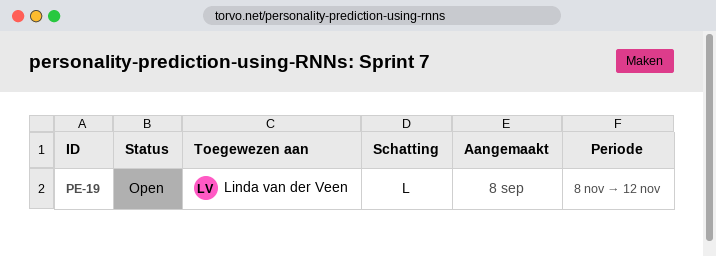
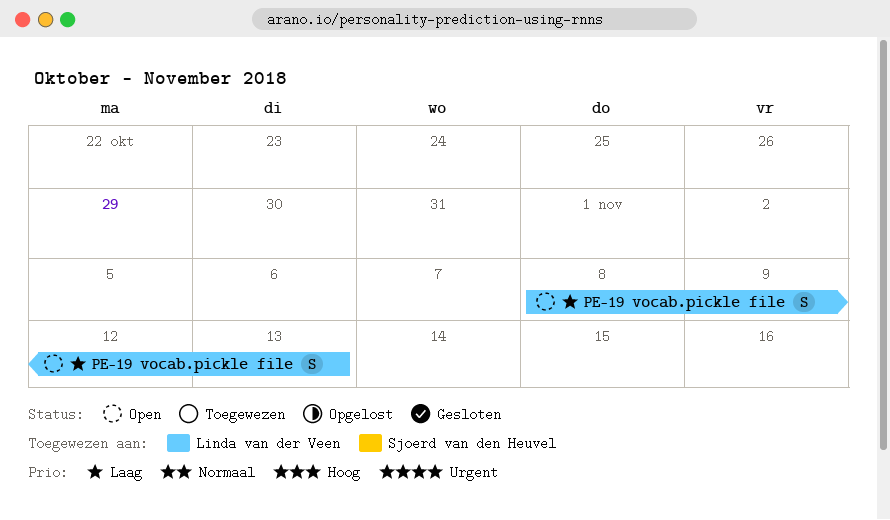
PE-19, estimate: L -> S
PE-19, due: Nov 12 -> Nov 13

